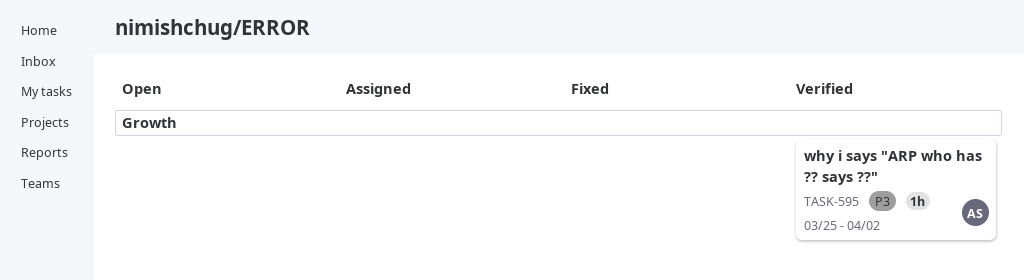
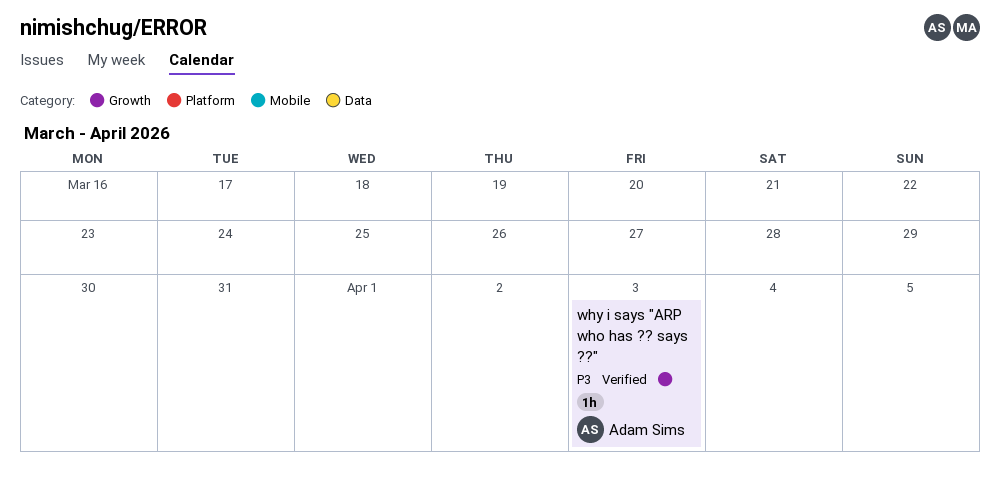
why i says "ARP who has ?? says ??", due: Apr 2 -> Apr 3

